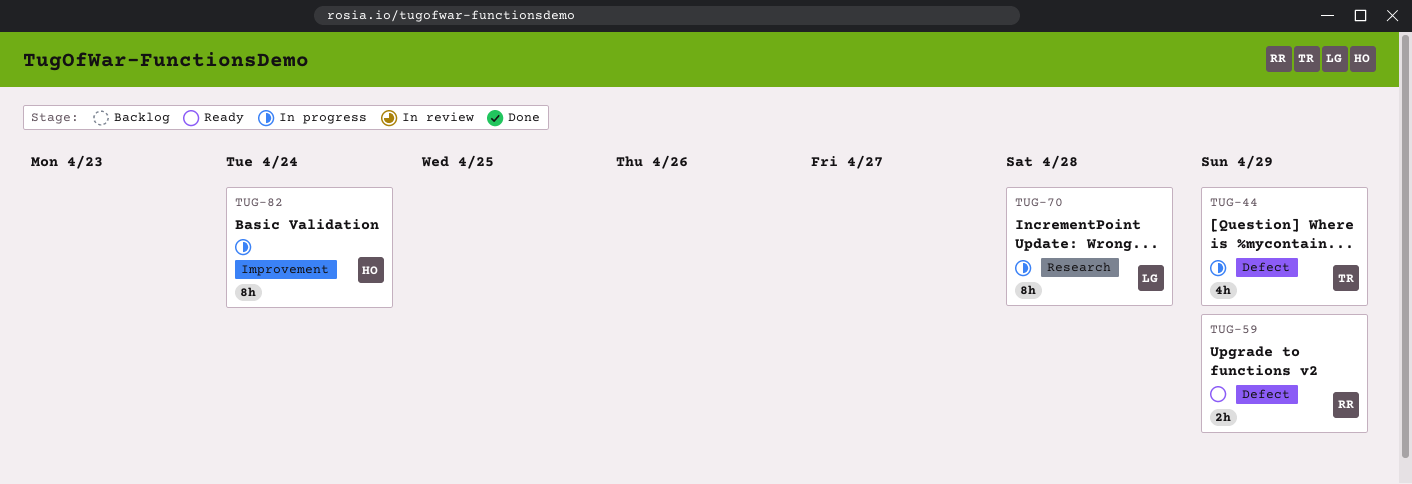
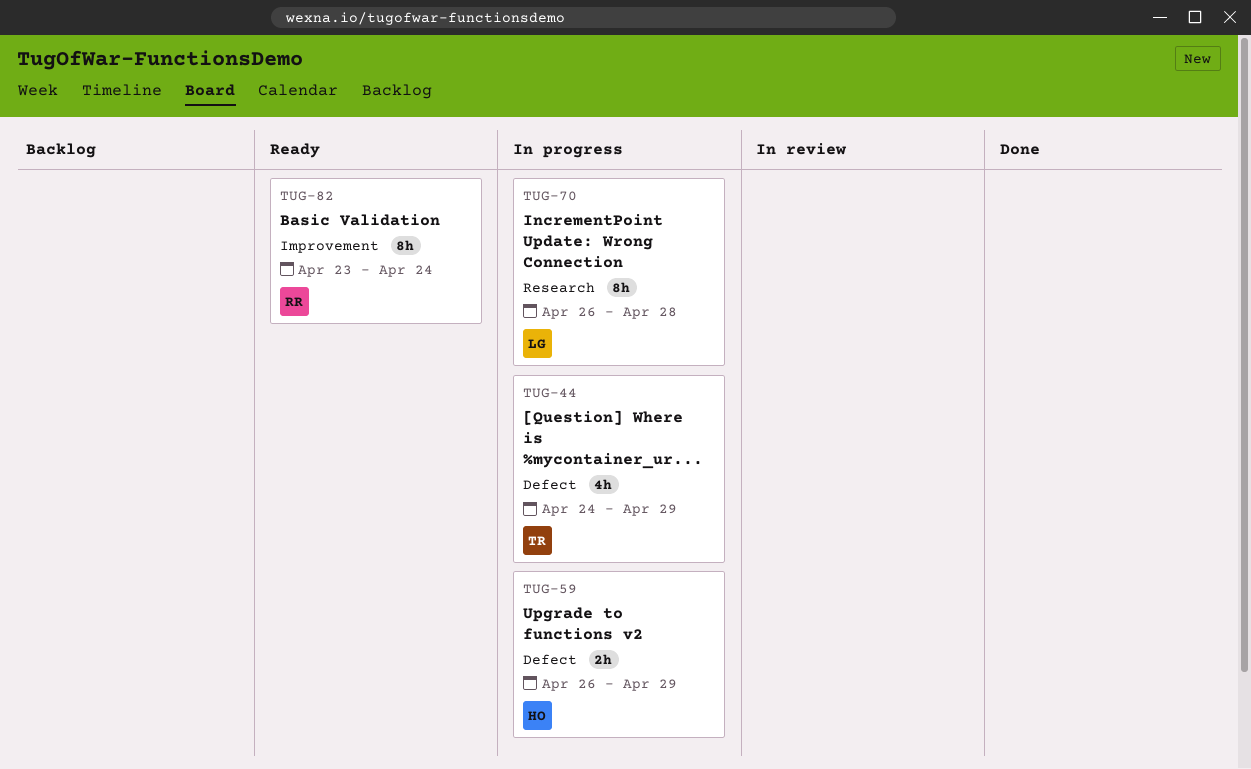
TUG-59, status: Ready -> In progress
TUG-59, owner: RR -> HO
TUG-82, status: In progress -> Ready
TUG-82, owner: HO -> RR

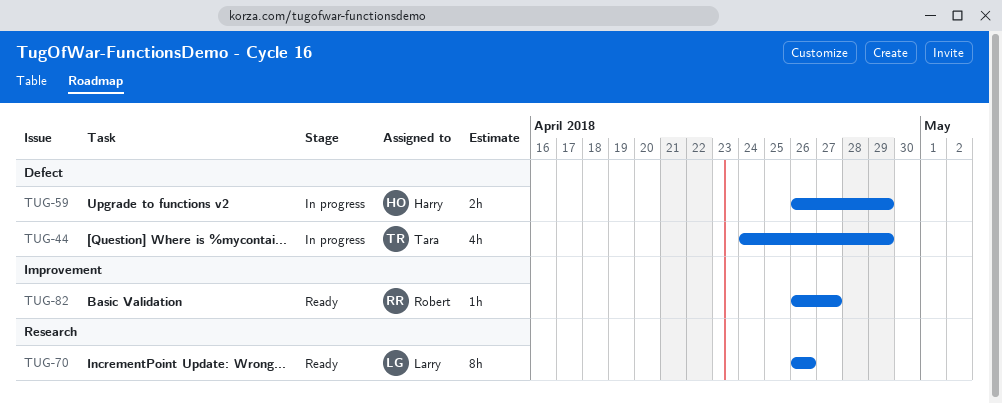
TUG-70, status: In progress -> Ready
TUG-70, due: Apr 28 -> Apr 26
TUG-82, estimate: 8h -> 1h
TUG-82, start: Apr 23 -> Apr 26
TUG-82, due: Apr 24 -> Apr 27

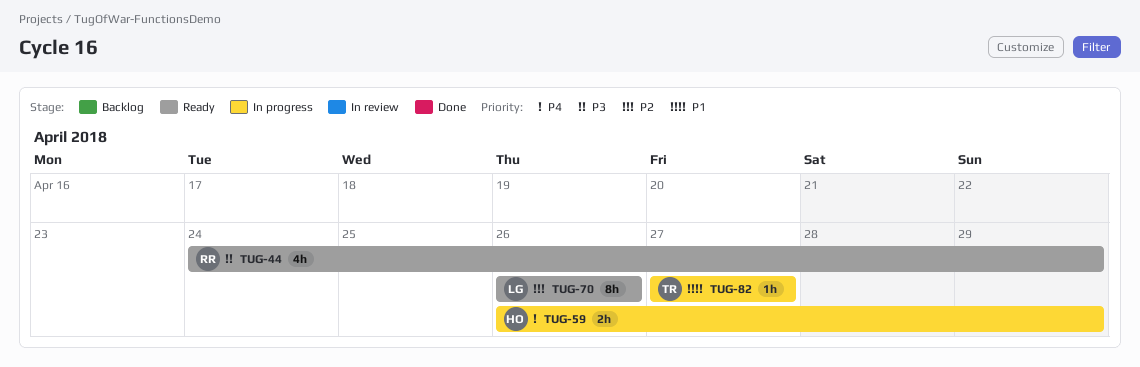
TUG-44, status: In progress -> Ready
TUG-44, owner: Tara -> Robert
TUG-82, status: Ready -> In progress
TUG-82, owner: Robert -> Tara
TUG-82, start: Apr 26 -> Apr 27

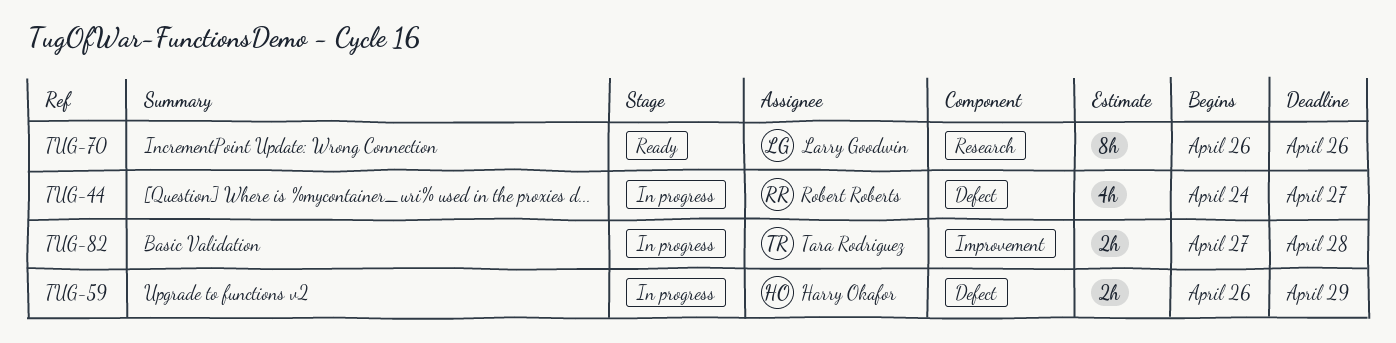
TUG-44, status: Ready -> In progress
TUG-44, due: Apr 29 -> Apr 27
TUG-82, estimate: 1h -> 2h
TUG-82, due: Apr 27 -> Apr 28

